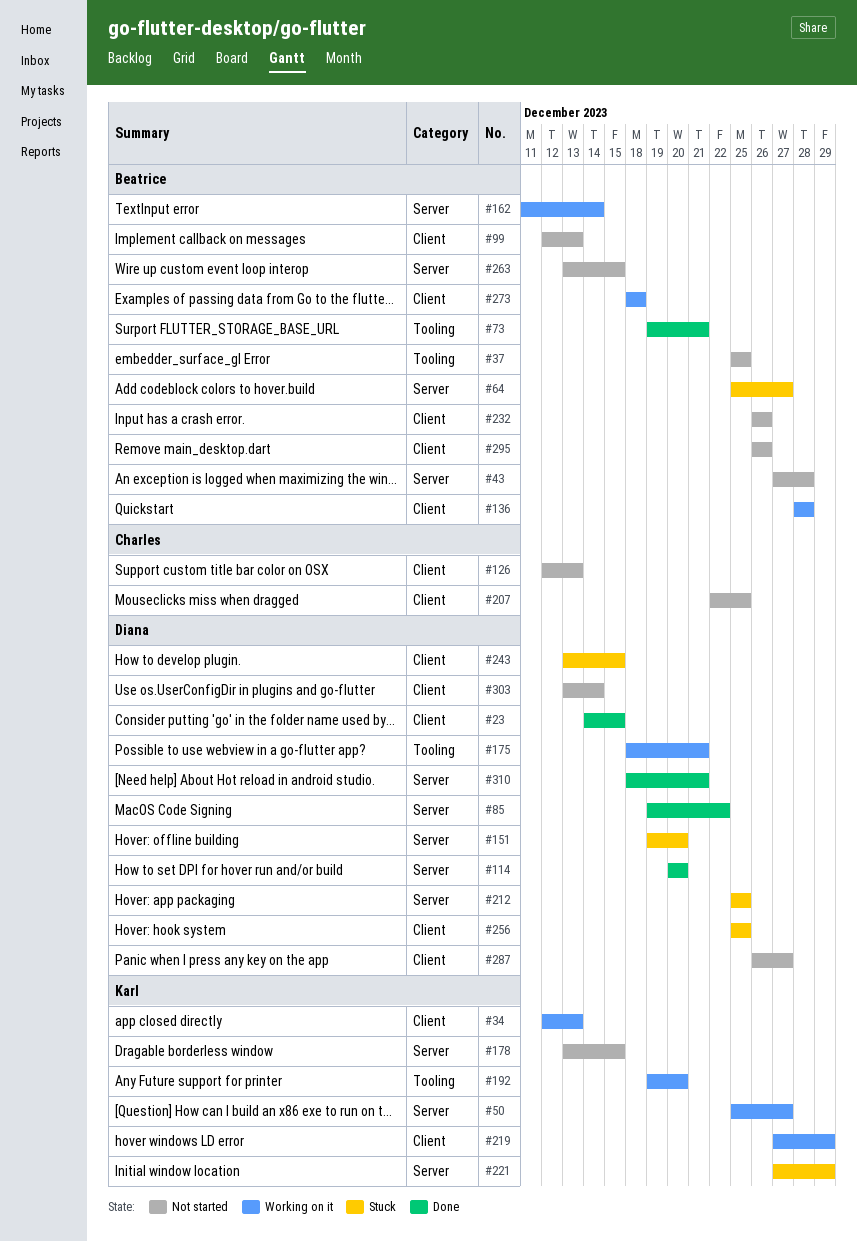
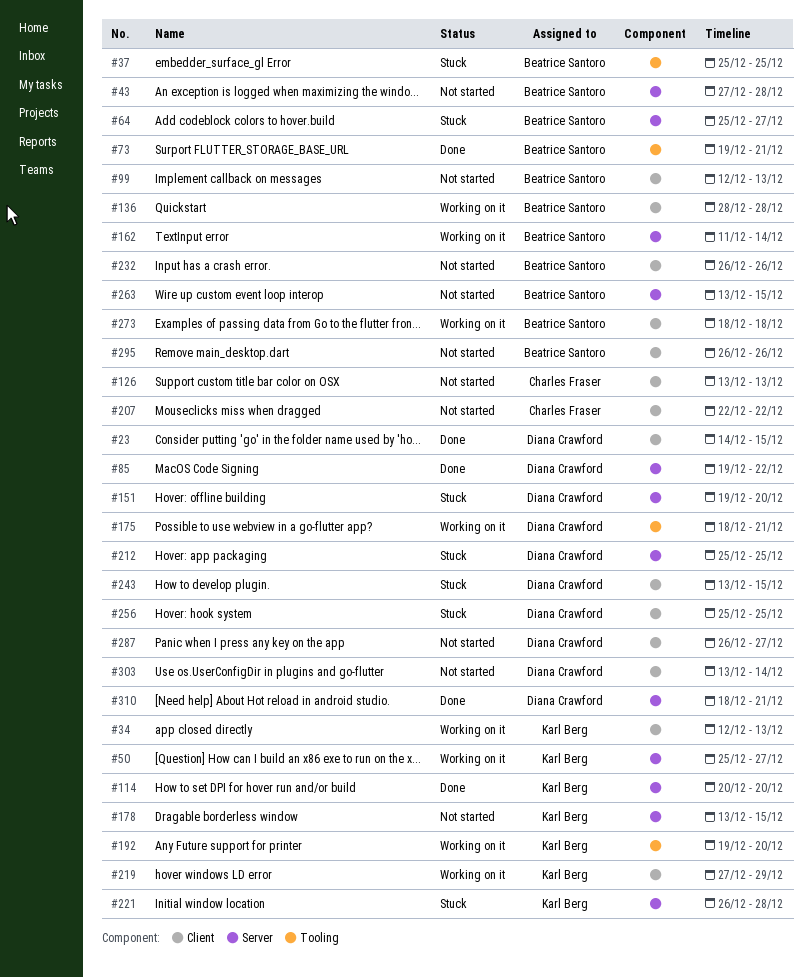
#37, status: Not started -> Stuck
#114, owner: Diana Crawford -> Karl Berg
#126, start: Dec 12 -> Dec 13
#207, due: Dec 25 -> Dec 22
#221, start: Dec 27 -> Dec 26
#221, due: Dec 29 -> Dec 28

